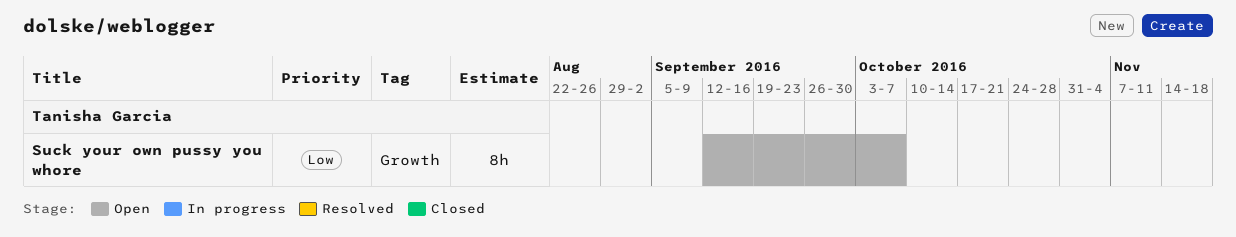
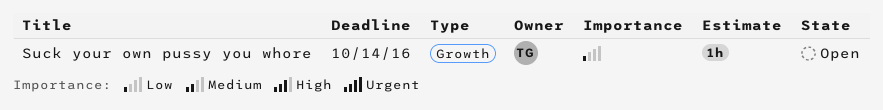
Suck your own pussy you whore, estimate: 8h -> 1h
Suck your own pussy you whore, due: Oct 7 -> Oct 14

